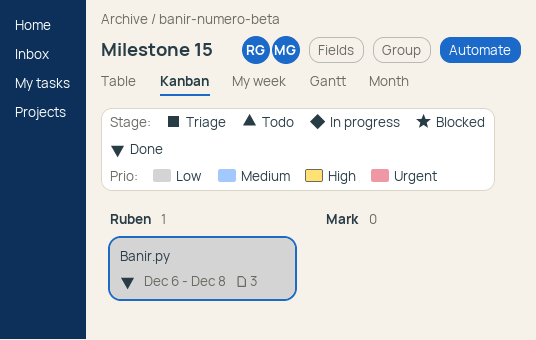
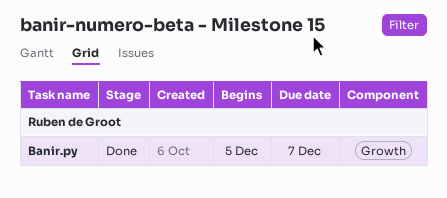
Banir.py, start: Dec 6 -> Dec 5
Banir.py, due: Dec 8 -> Dec 7

